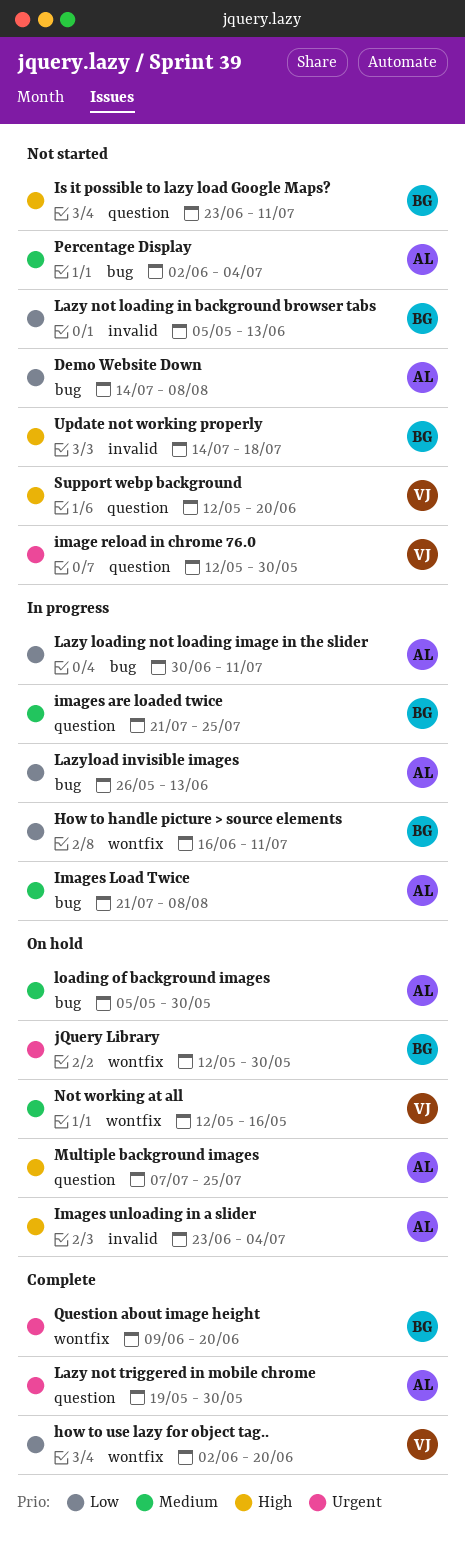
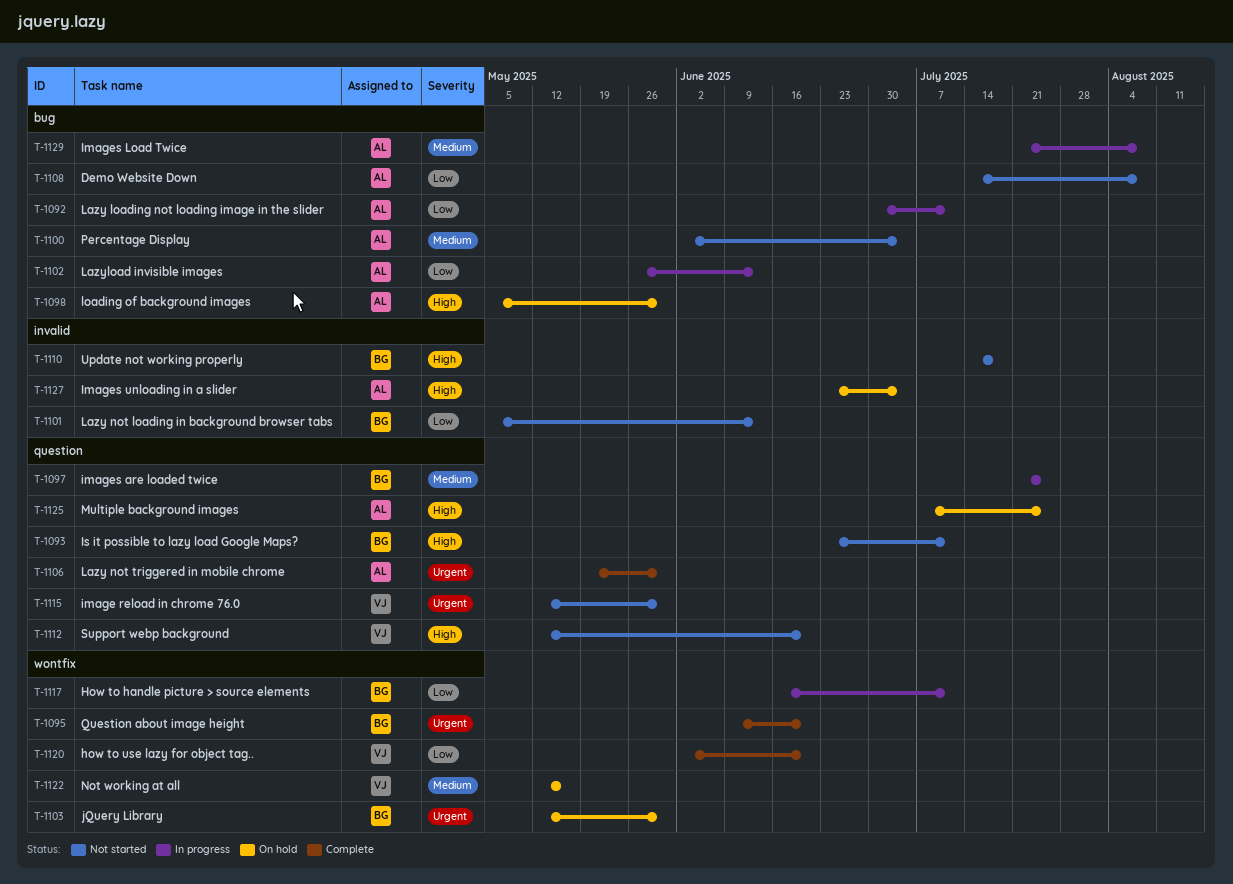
loading of background images, priority: Medium -> High

